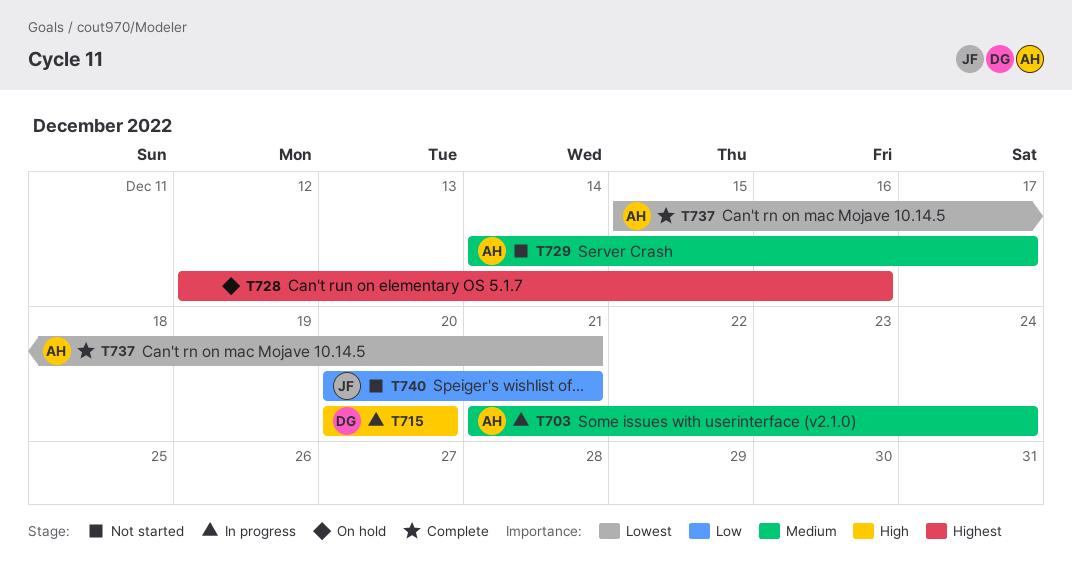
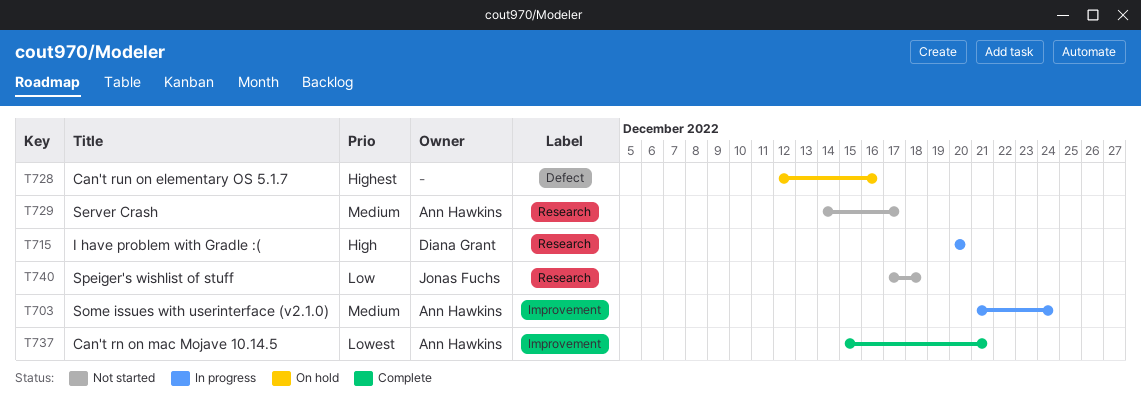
T740, start: Dec 20 -> Dec 17
T740, due: Dec 21 -> Dec 18

